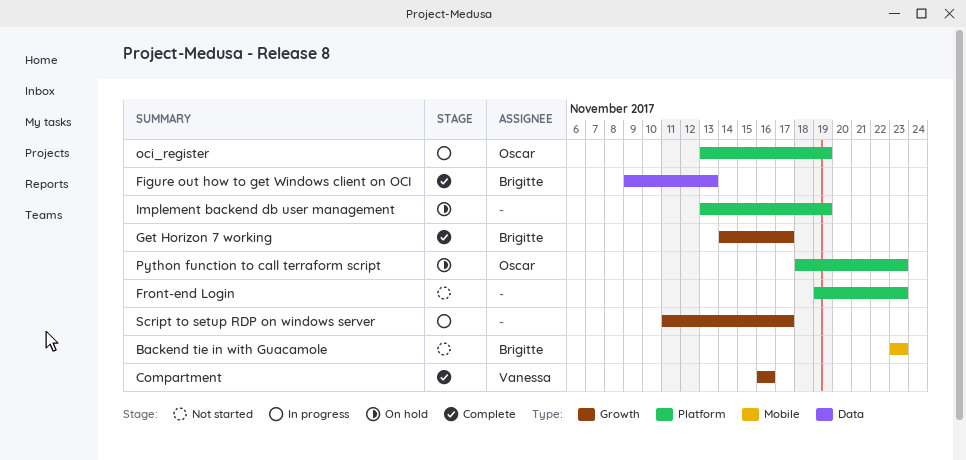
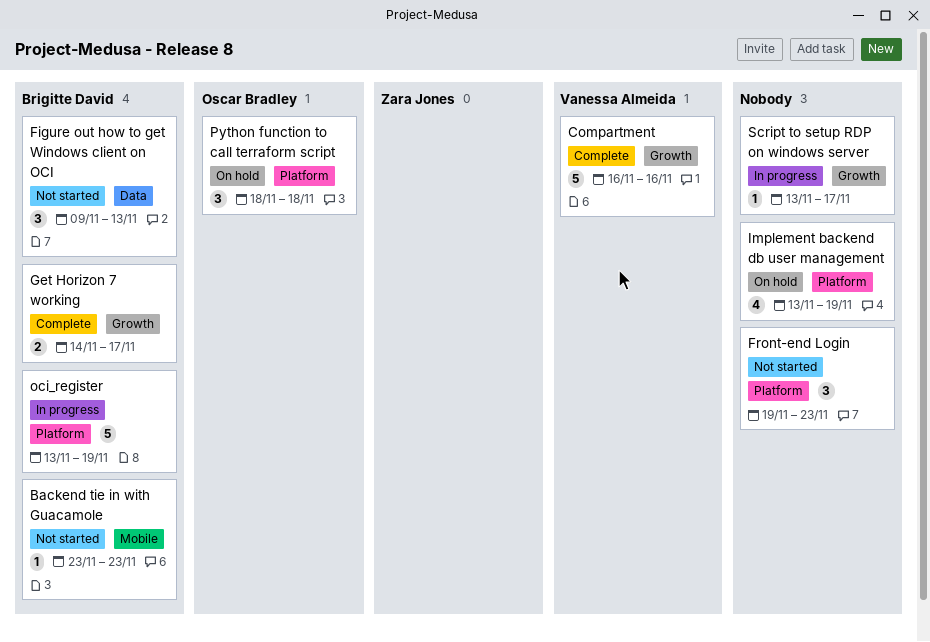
Figure out how to get Windows client on OCI, status: Complete -> Not started
oci_register, owner: Oscar Bradley -> Brigitte David
Python function to call terraform script, due: Nov 23 -> Nov 18
Script to setup RDP on windows server, start: Nov 11 -> Nov 13

